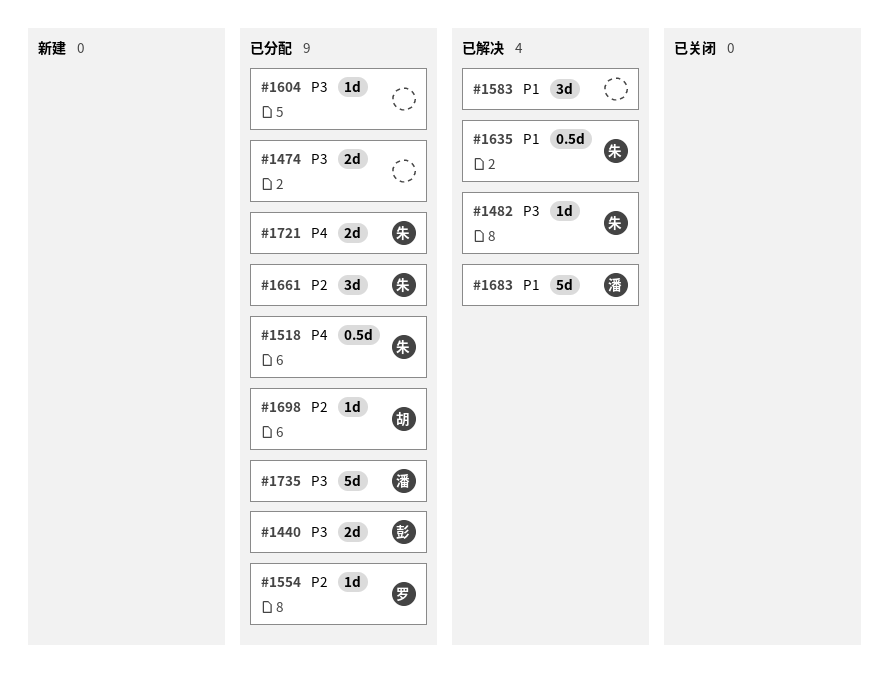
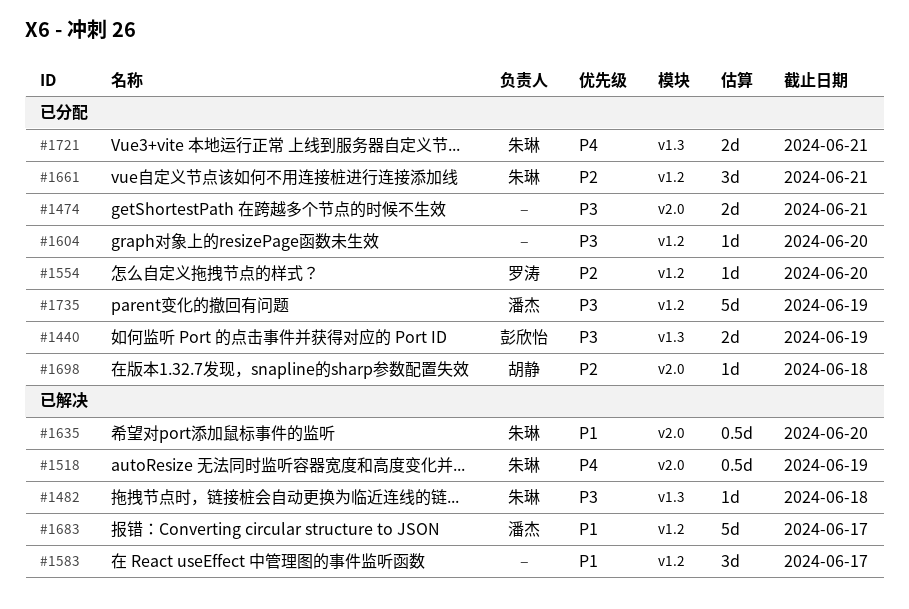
#1518, status: 已分配 -> 已解决

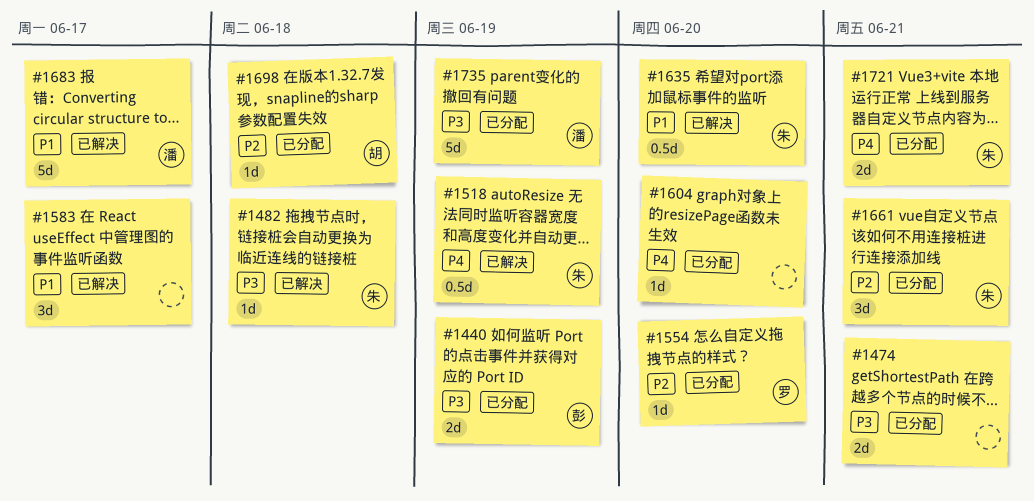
#1604, priority: P3 -> P4

